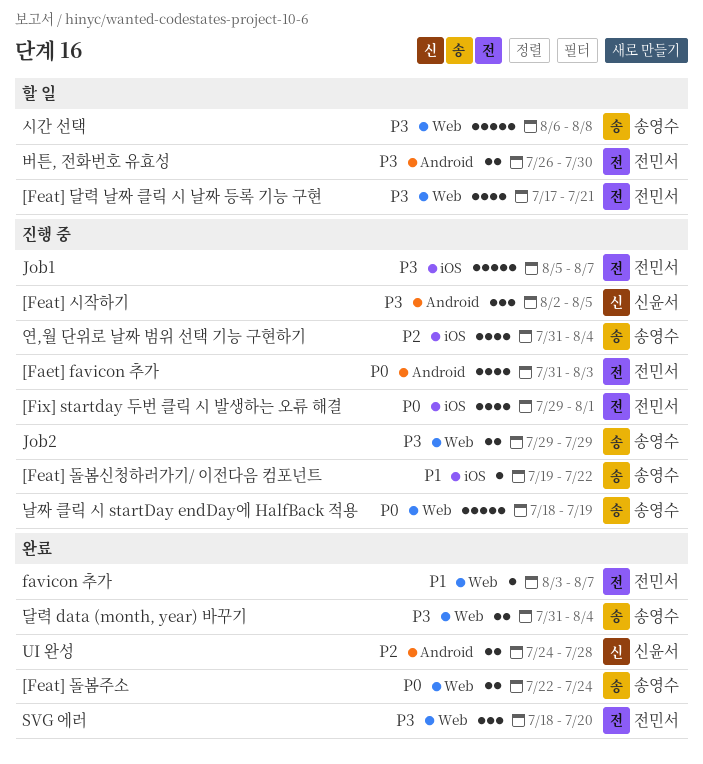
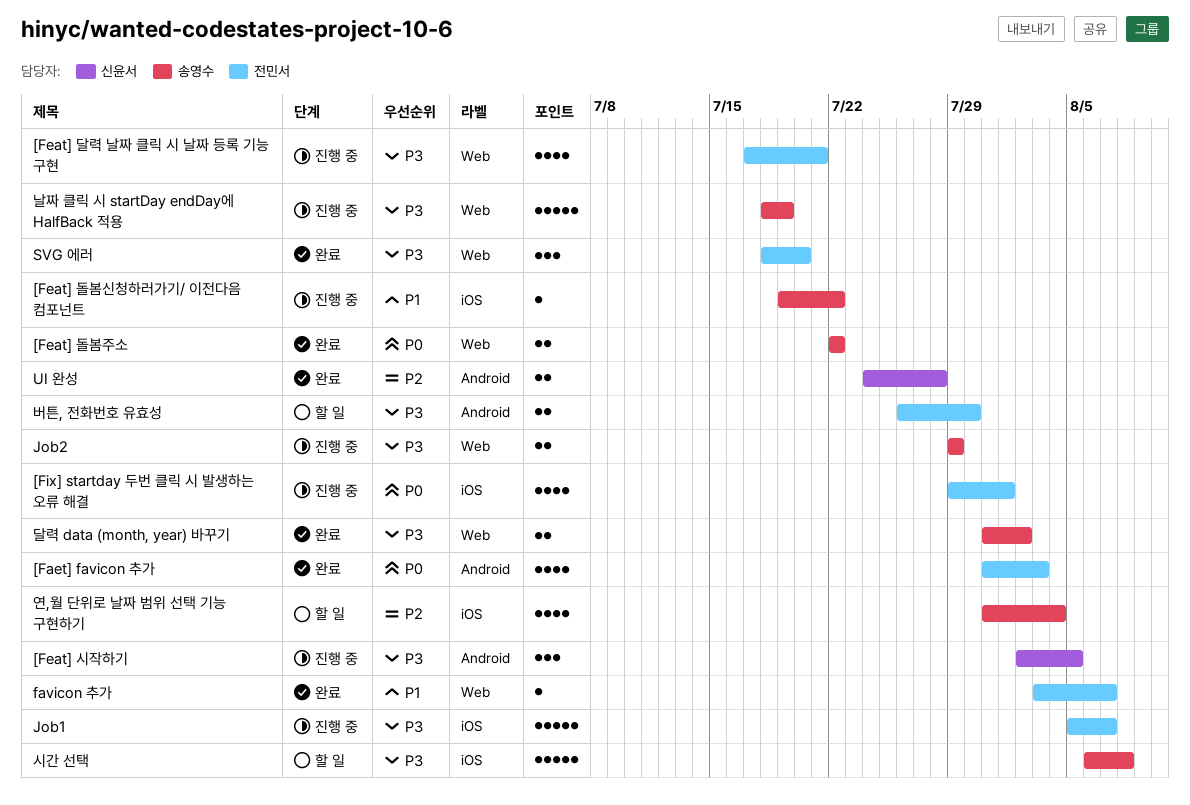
[Faet] favicon 추가, status: 진행 중 -> 완료
[Feat] 달력 날짜 클릭 시 날짜 등록 기능 구현, status: 할 일 -> 진행 중
[Feat] 돌봄주소, due: Jul 24 -> Jul 22
날짜 클릭 시 startDay endDay에 HalfBack 적용, priority: P0 -> P3
달력 data (month, year) 바꾸기, due: Aug 4 -> Aug 2
시간 선택, label: Web -> iOS
연,월 단위로 날짜 범위 선택 기능 구현하기, status: 진행 중 -> 할 일

